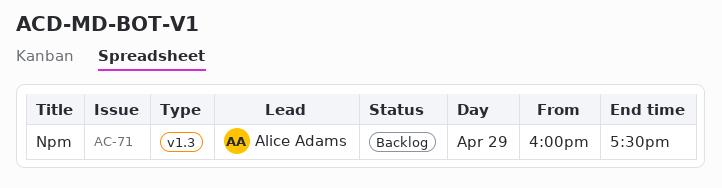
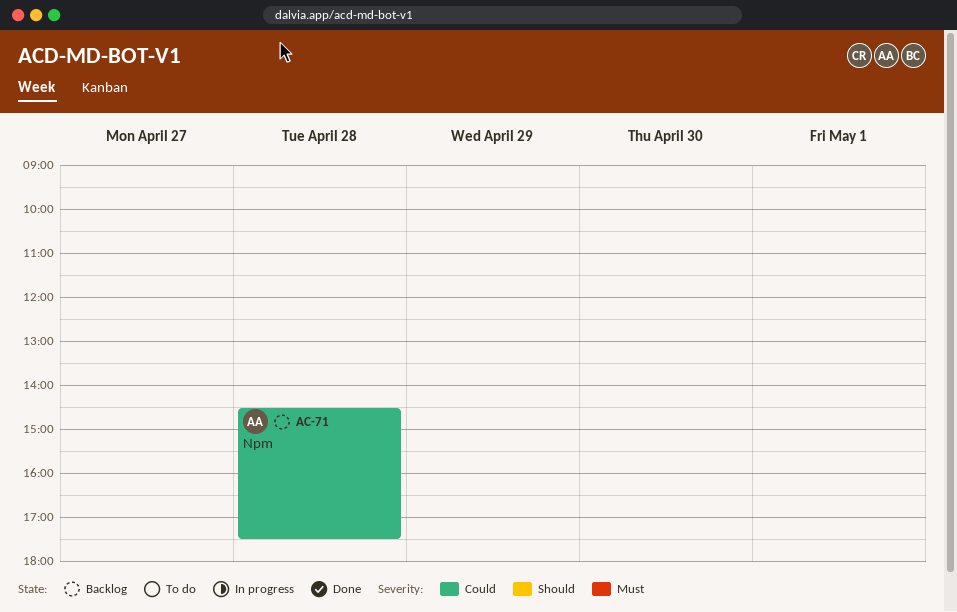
AC-71, day: Apr 29 -> Apr 28
AC-71, begins: 16:00 -> 14:30

